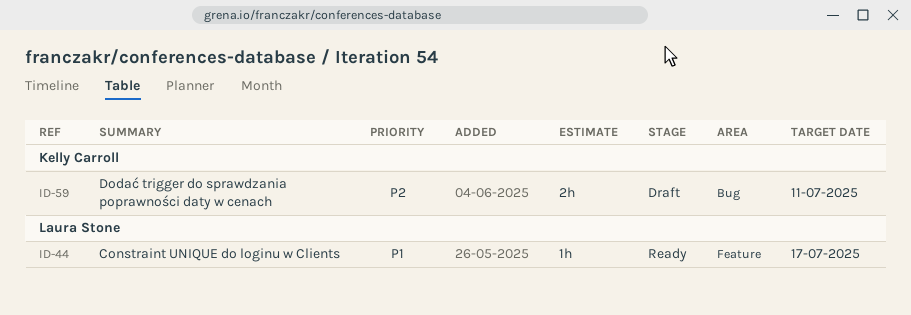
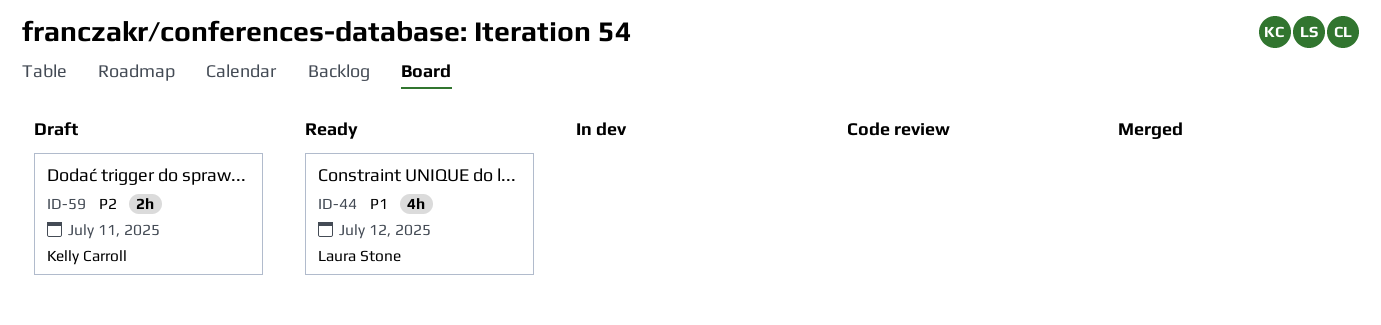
ID-44, estimate: 1h -> 4h
ID-44, due: Jul 17 -> Jul 12

